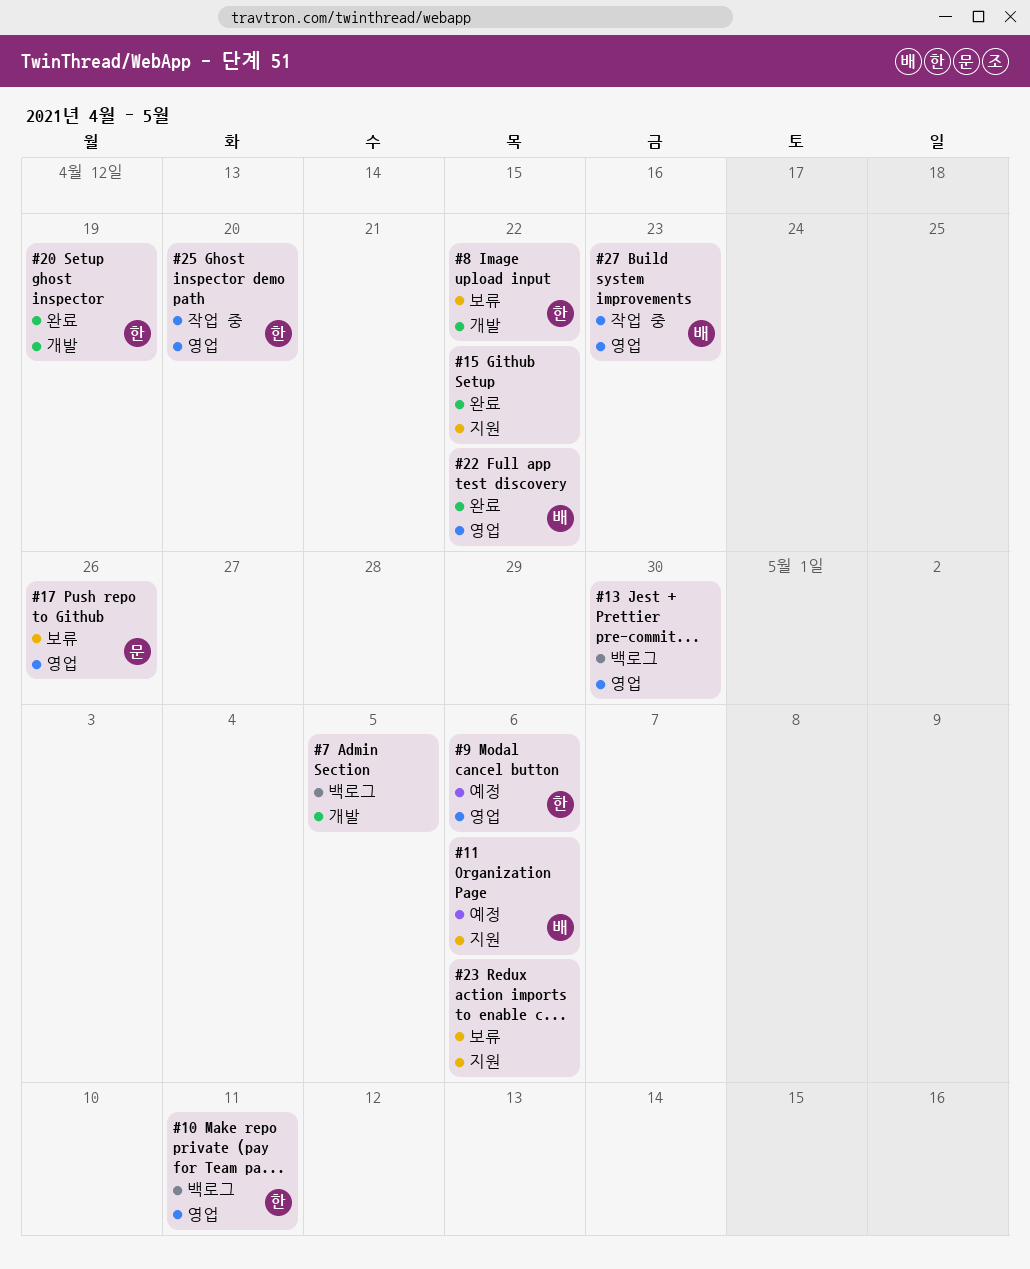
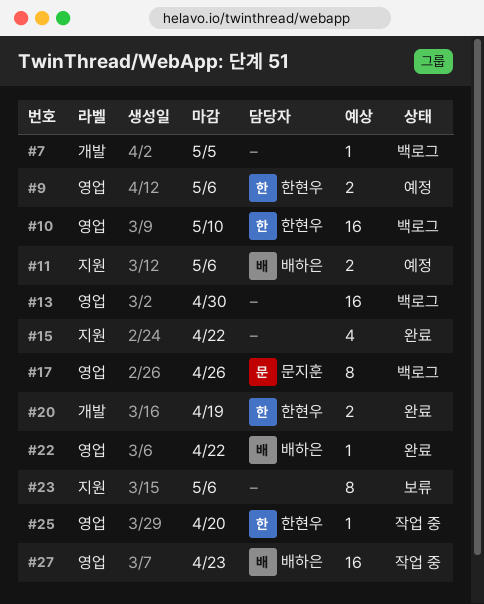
#8: present -> none
#10, due: May 11 -> May 10
#17, status: 보류 -> 백로그

